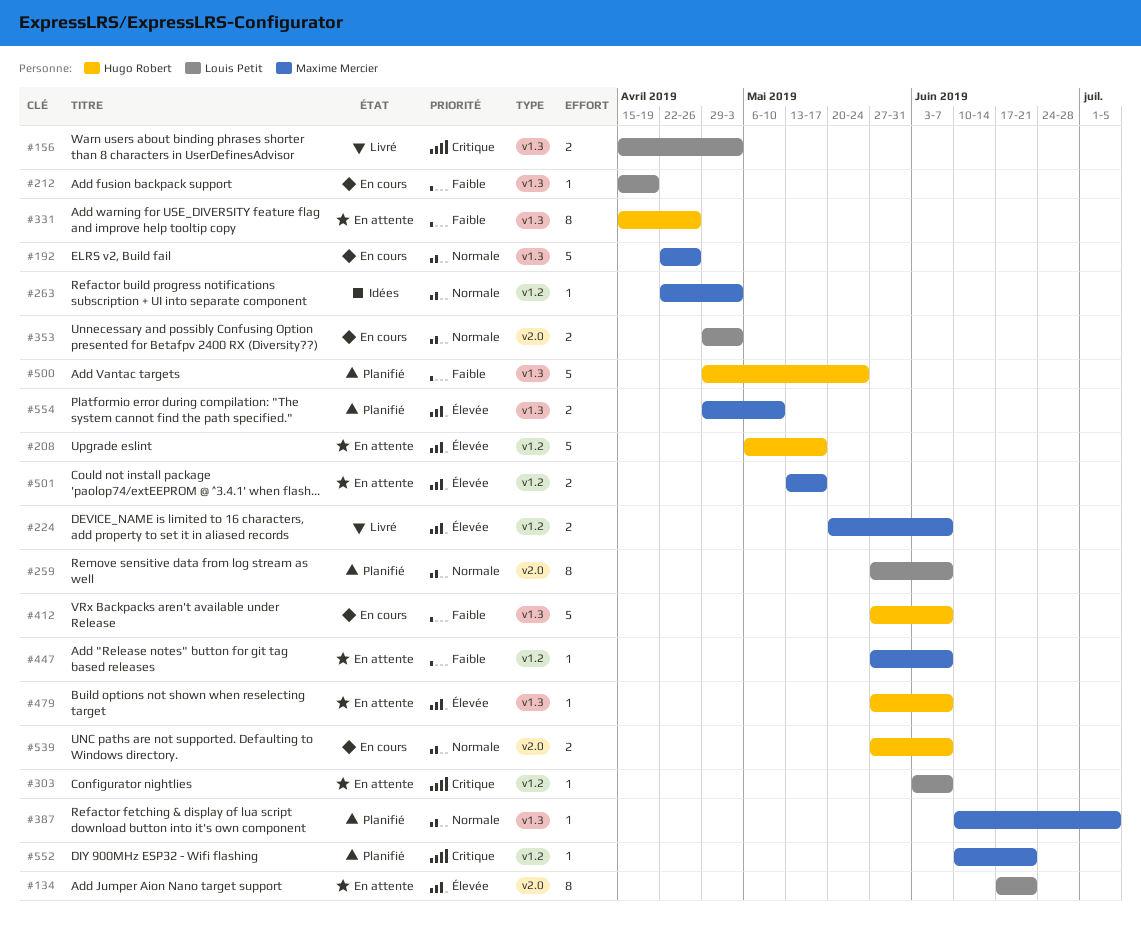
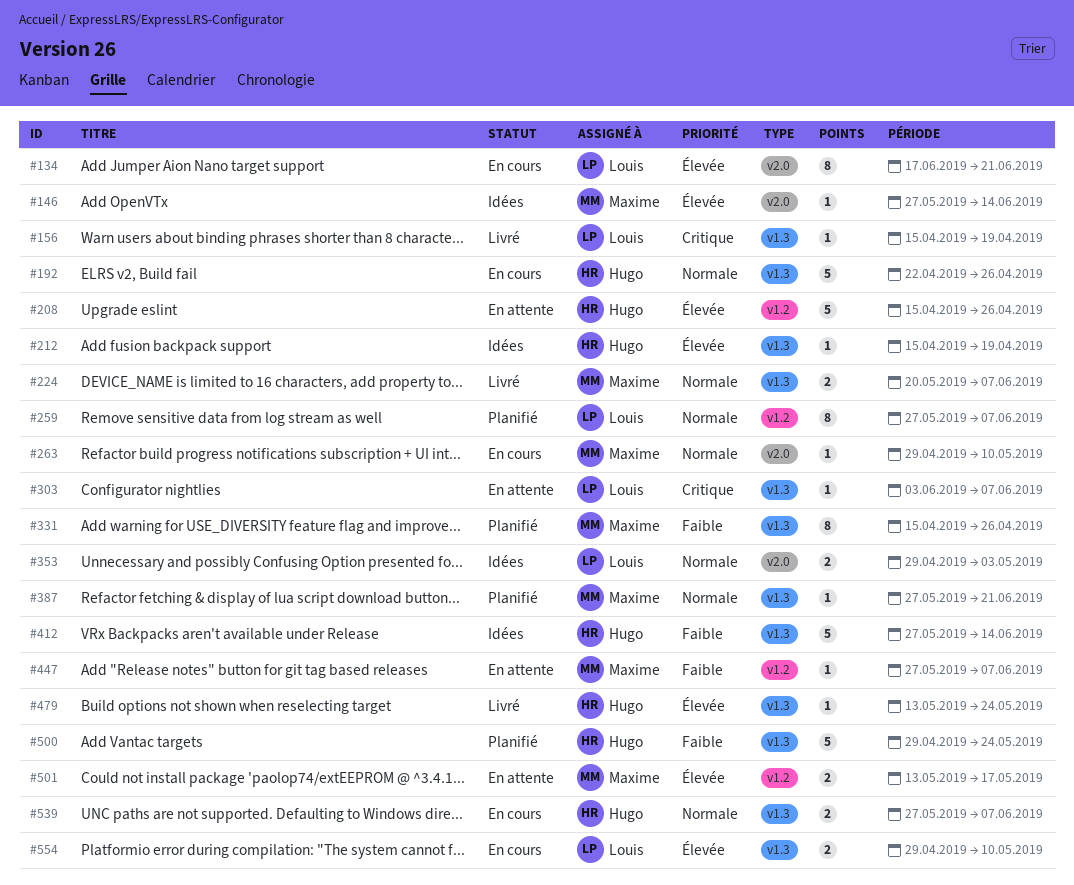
#134, status: En attente -> En cours
#146: none -> present
#156, estimate: 2 -> 1
#156, due: May 3 -> Apr 19
#192, owner: Maxime Mercier -> Hugo Robert
#208, start: May 6 -> Apr 15
#208, due: May 17 -> Apr 26
#212, status: En cours -> Idées
#212, owner: Louis Petit -> Hugo Robert
#212, priority: Faible -> Élevée
#224, priority: Élevée -> Normale
#224, label: v1.2 -> v1.3
#259, label: v2.0 -> v1.2
#263, status: Idées -> En cours
#263, label: v1.2 -> v2.0
#263, start: Apr 22 -> Apr 29
#263, due: May 3 -> May 10
#303, label: v1.2 -> v1.3
#331, status: En attente -> Planifié
#331, owner: Hugo Robert -> Maxime Mercier
#353, status: En cours -> Idées
#387, start: Jun 10 -> May 27
#387, due: Jul 5 -> Jun 21
#412, status: En cours -> Idées
#412, due: Jun 7 -> Jun 14
#479, status: En attente -> Livré
#479, start: May 27 -> May 13
#479, due: Jun 7 -> May 24
#539, label: v2.0 -> v1.3
#552: present -> none
#554, status: Planifié -> En cours
#554, owner: Maxime Mercier -> Louis Petit

